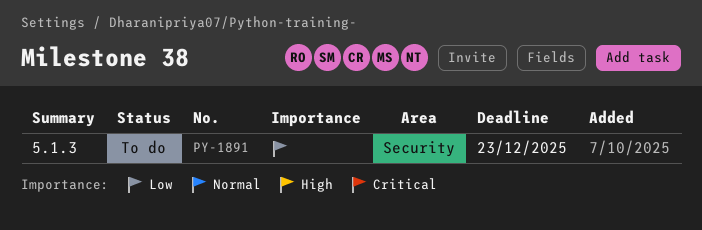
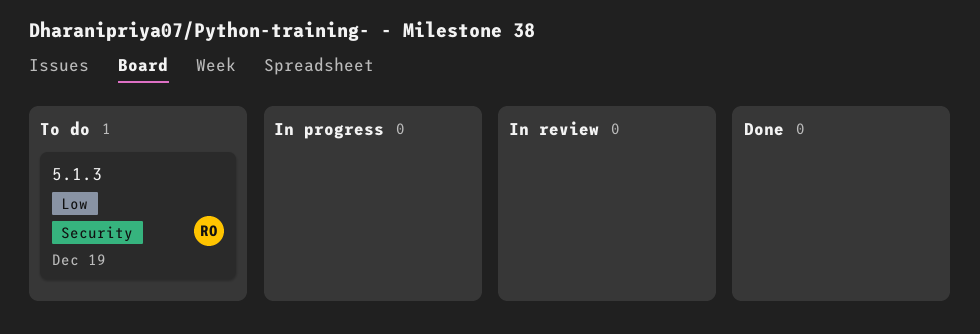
5.1.3, due: Dec 23 -> Dec 19

